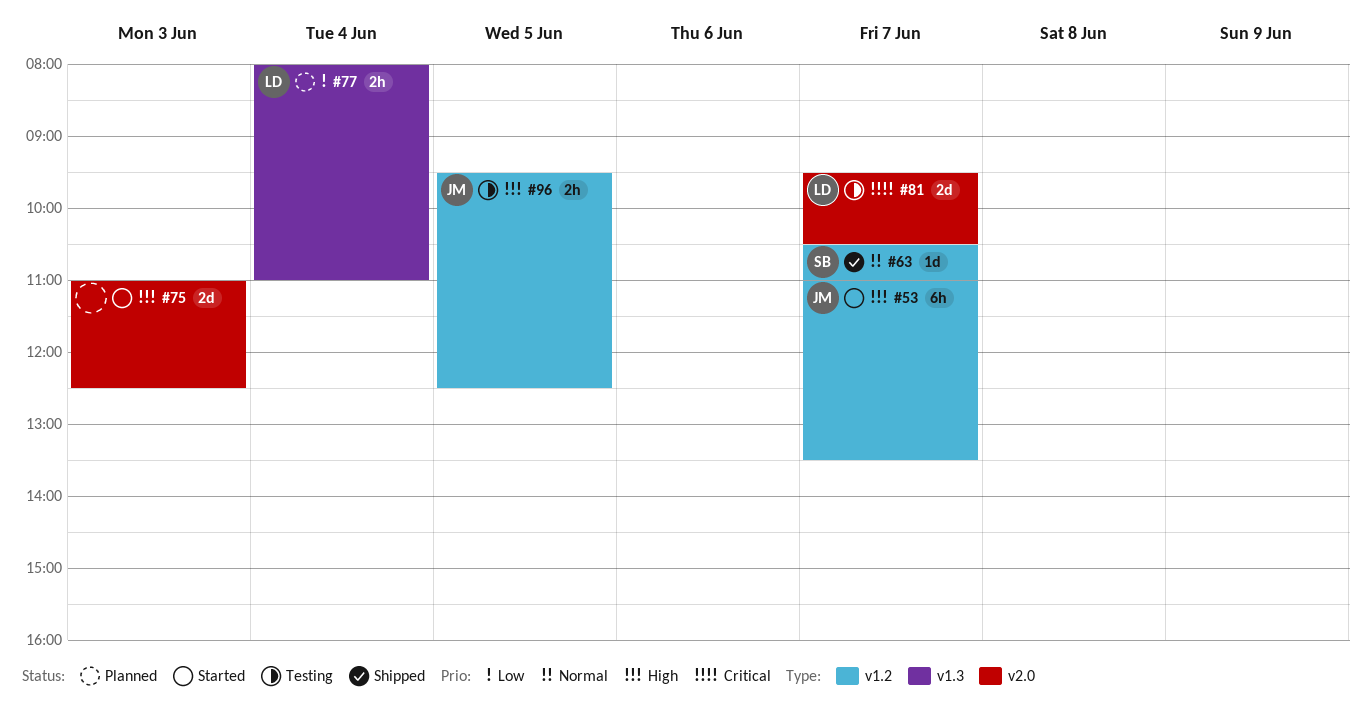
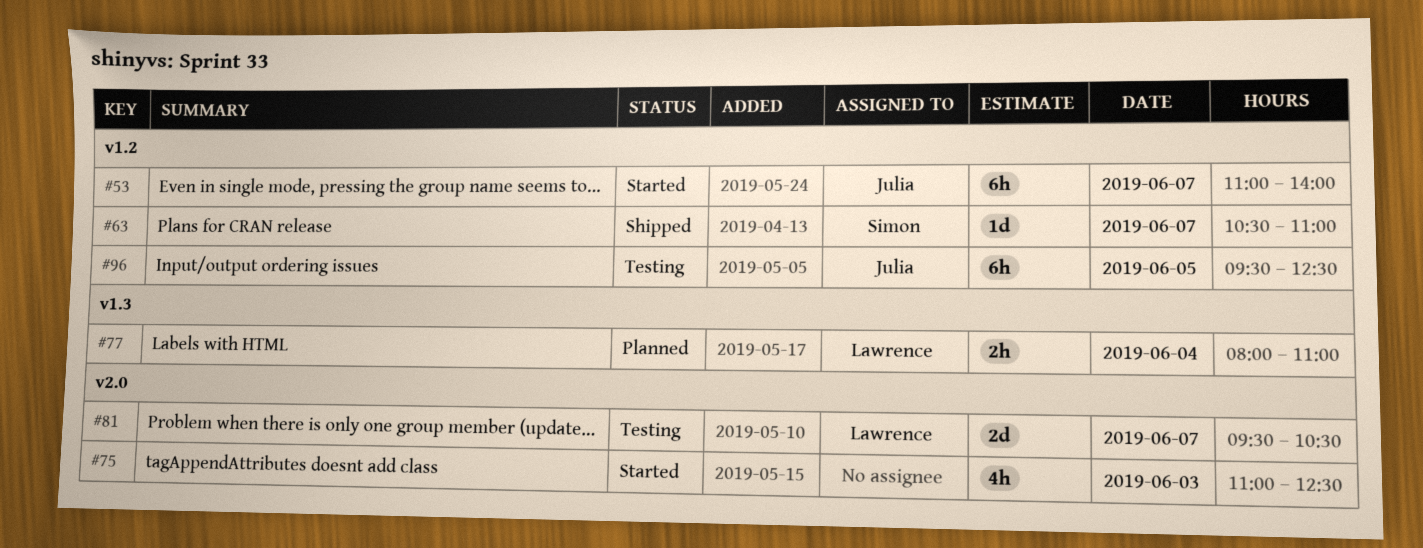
#53, ends: 13:30 -> 14:00
#75, estimate: 2d -> 4h
#96, estimate: 2h -> 6h

